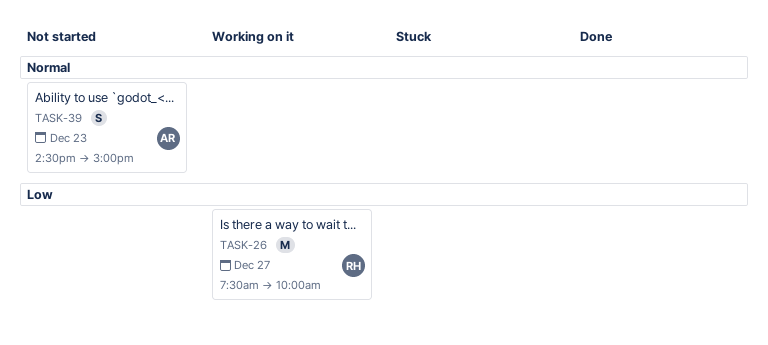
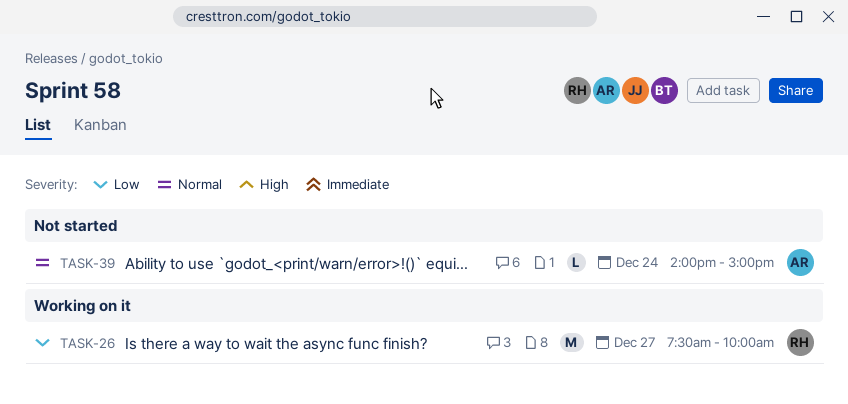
TASK-39, estimate: S -> L
TASK-39, day: Dec 23 -> Dec 24
TASK-39, begins: 14:30 -> 14:00

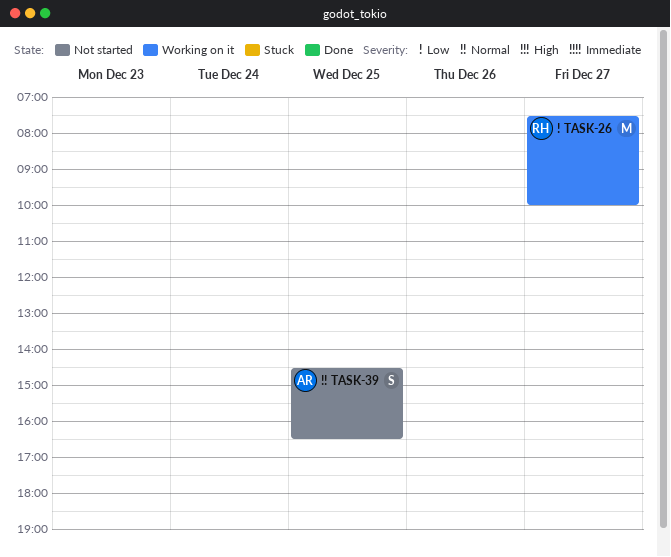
TASK-39, estimate: L -> S
TASK-39, day: Dec 24 -> Dec 25
TASK-39, begins: 14:00 -> 14:30
TASK-39, ends: 15:00 -> 16:30

